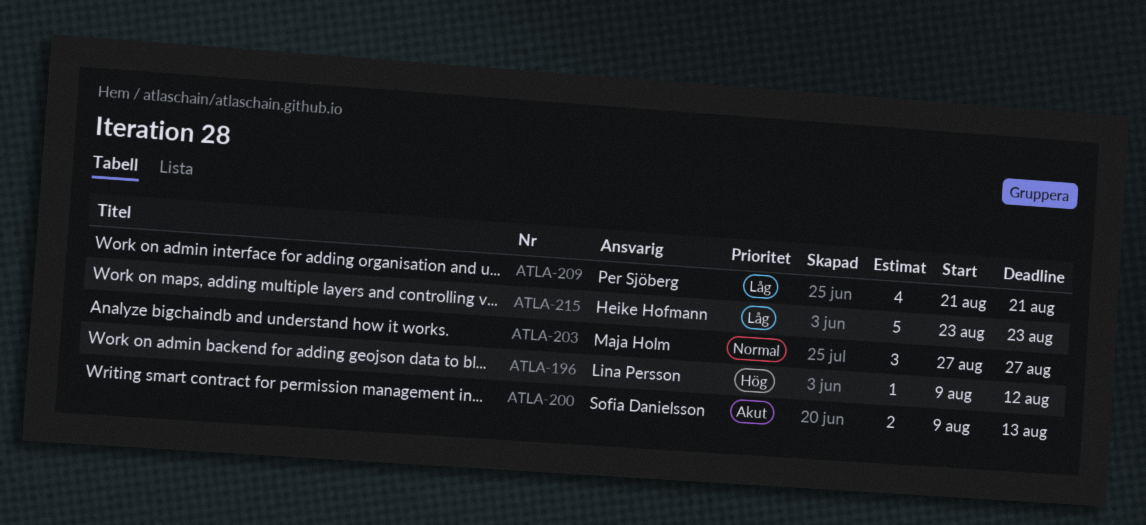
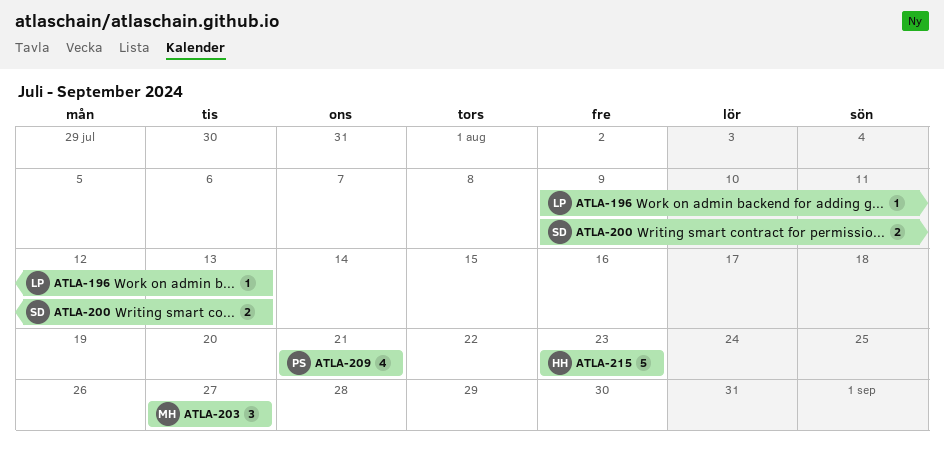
ATLA-196, due: Aug 12 -> Aug 13

